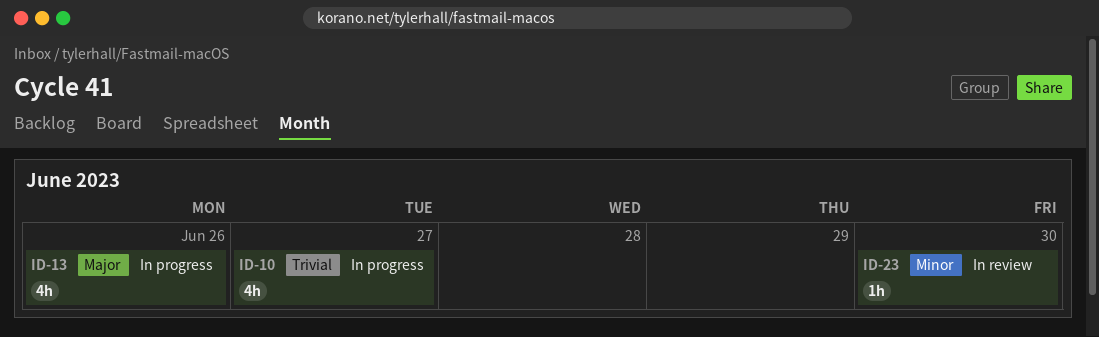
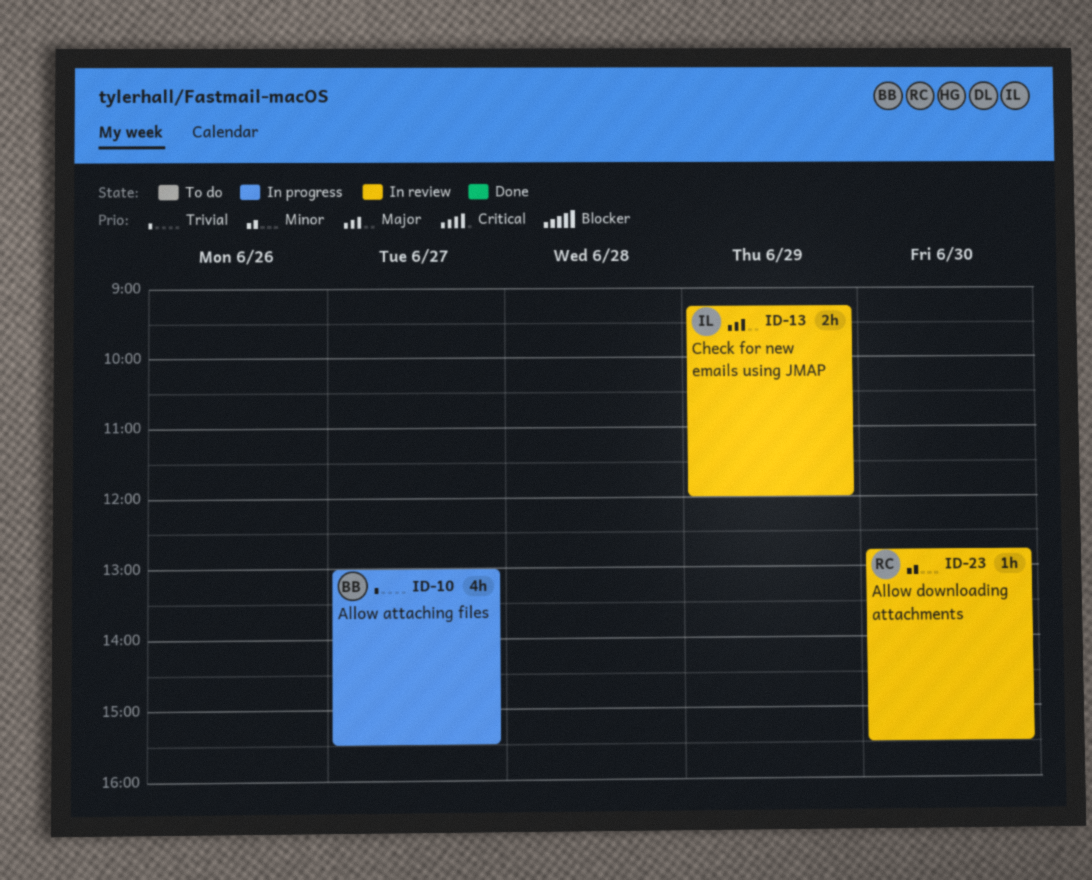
ID-13, status: In progress -> In review
ID-13, estimate: 4h -> 2h
ID-13, day: Jun 26 -> Jun 29

